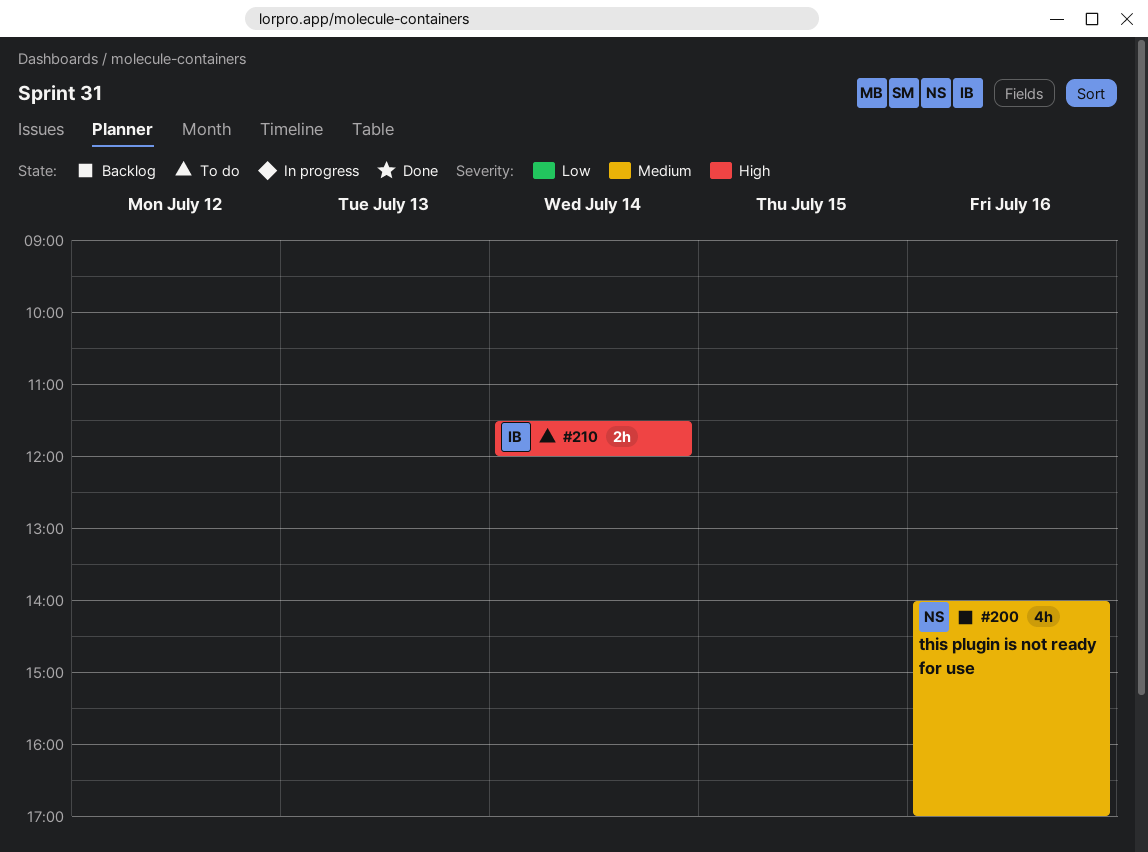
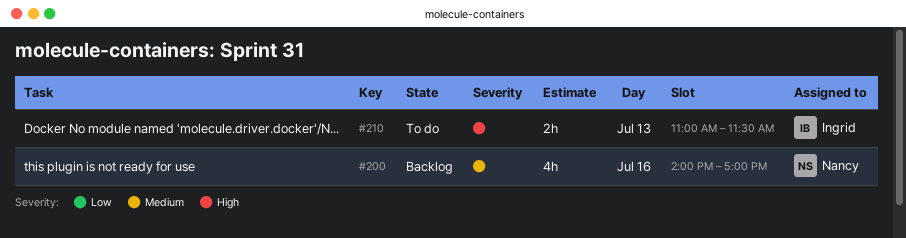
#210, day: Jul 14 -> Jul 13
#210, begins: 11:30 -> 11:00
#210, ends: 12:00 -> 11:30

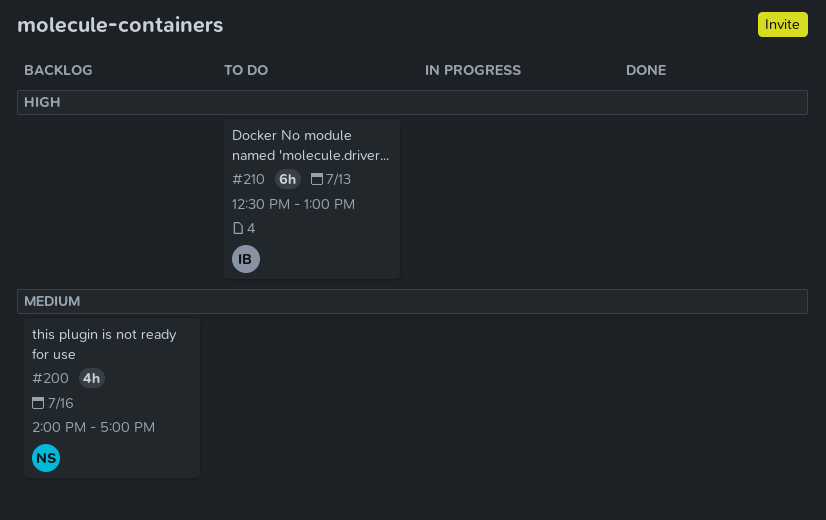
#210, estimate: 2h -> 6h
#210, begins: 11:00 -> 12:30
#210, ends: 11:30 -> 13:00

